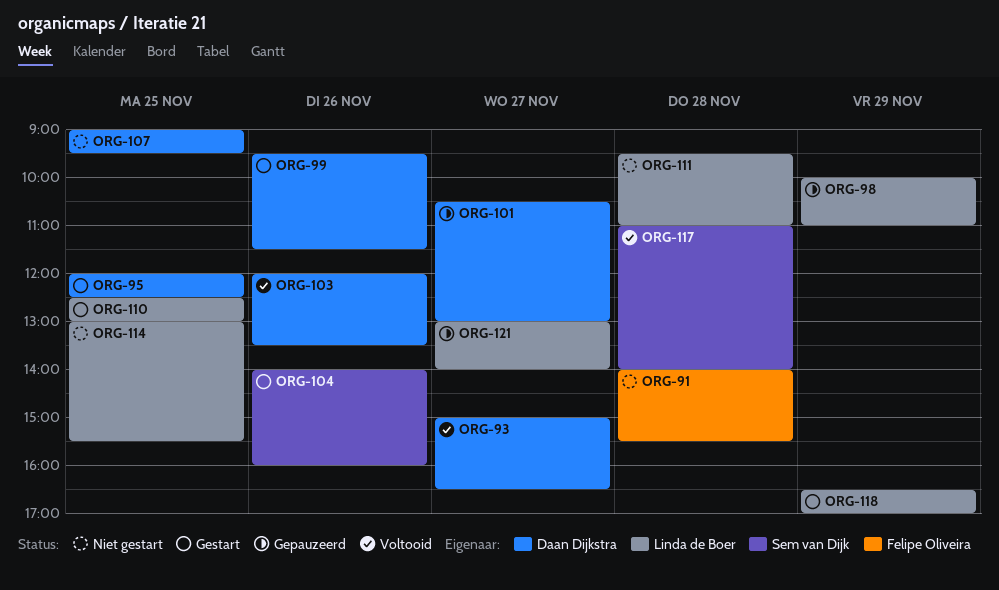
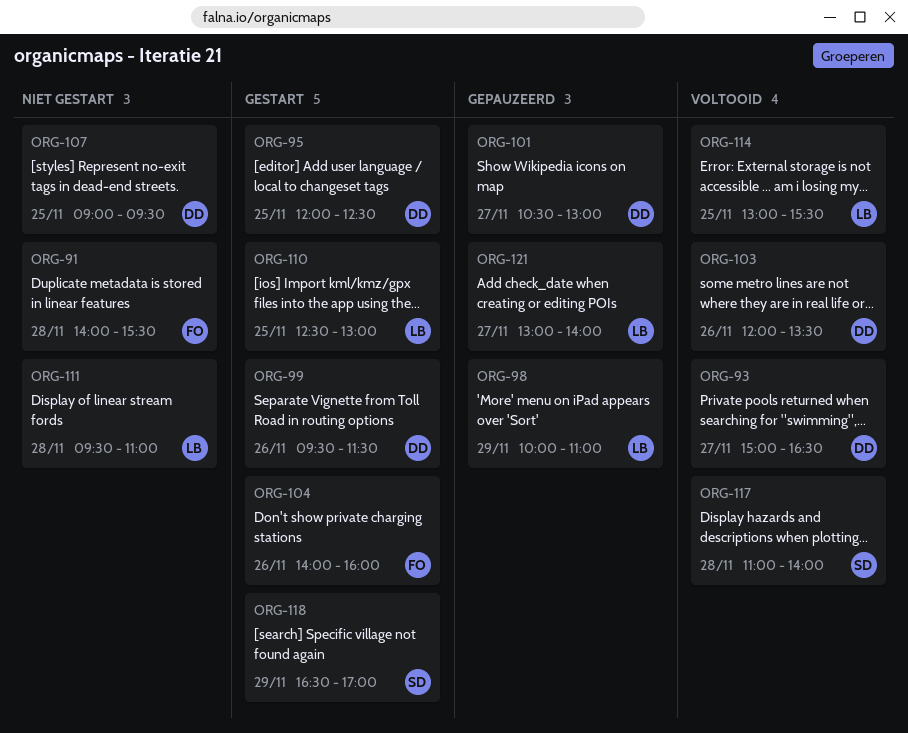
ORG-104, owner: Sem van Dijk -> Felipe Oliveira
ORG-114, status: Niet gestart -> Voltooid
ORG-118, owner: Linda de Boer -> Sem van Dijk

